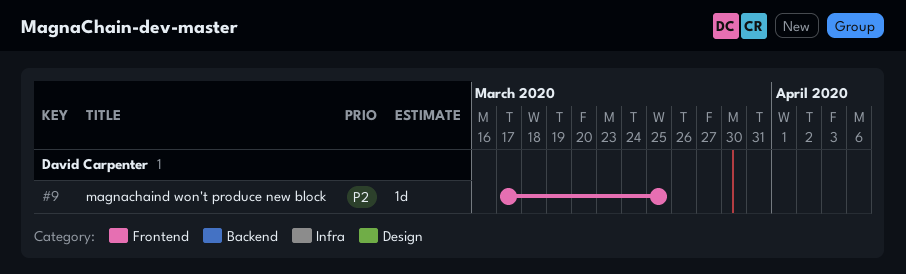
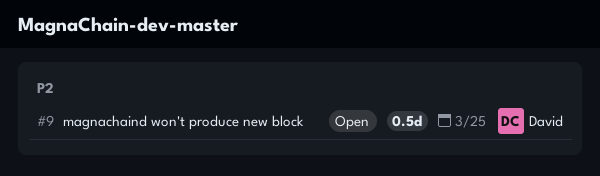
#9, estimate: 1d -> 0.5d

